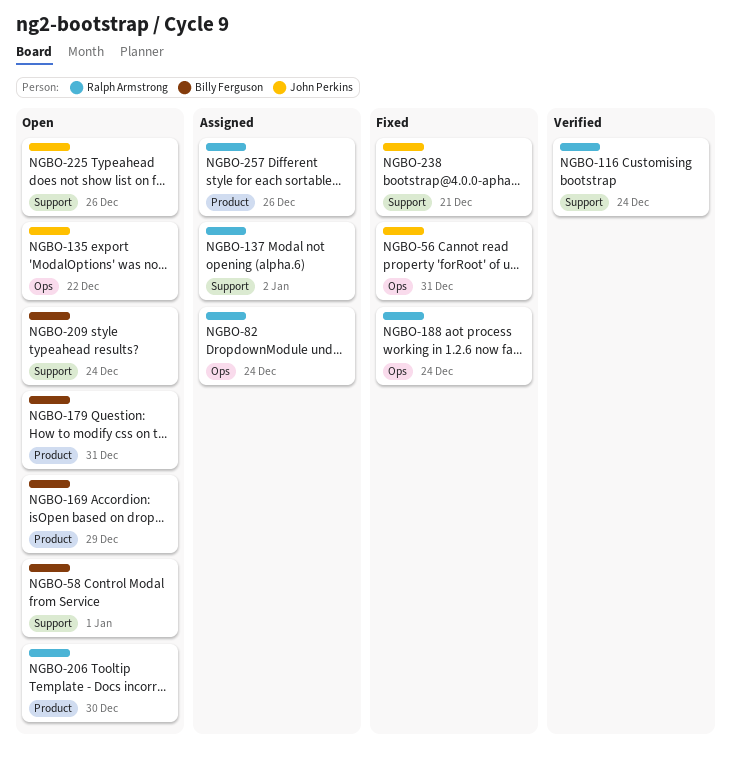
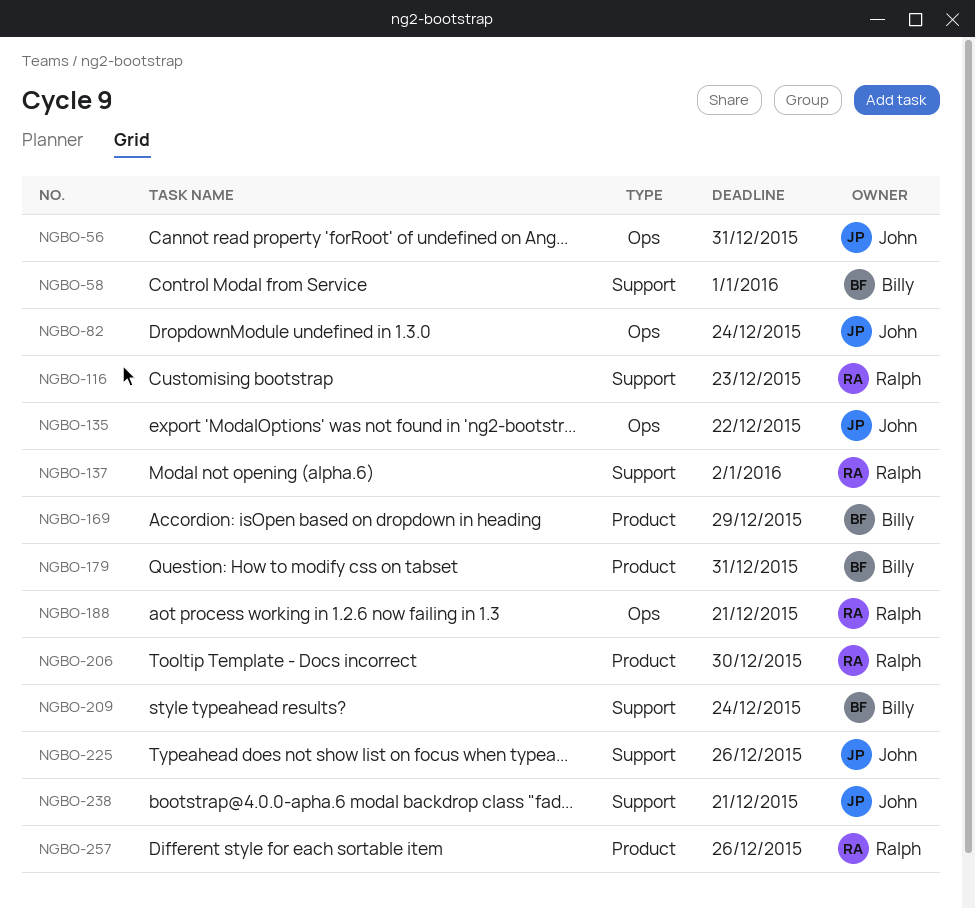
NGBO-82, owner: Ralph Armstrong -> John Perkins
NGBO-116, due: Dec 24 -> Dec 23
NGBO-188, due: Dec 24 -> Dec 21

